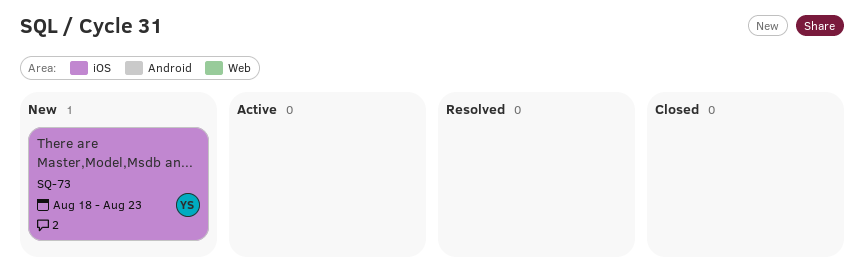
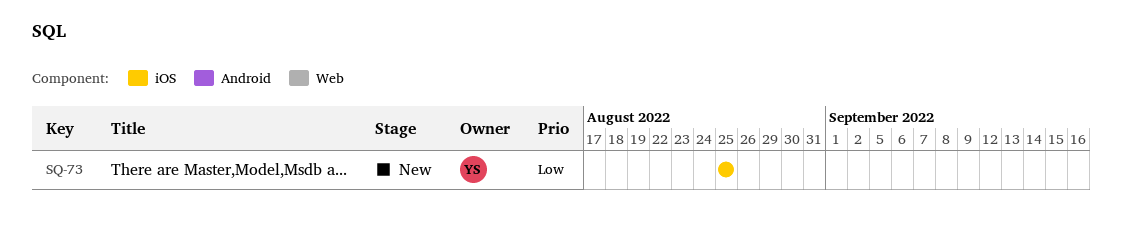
SQ-73, start: Aug 18 -> Aug 25
SQ-73, due: Aug 23 -> Aug 25

